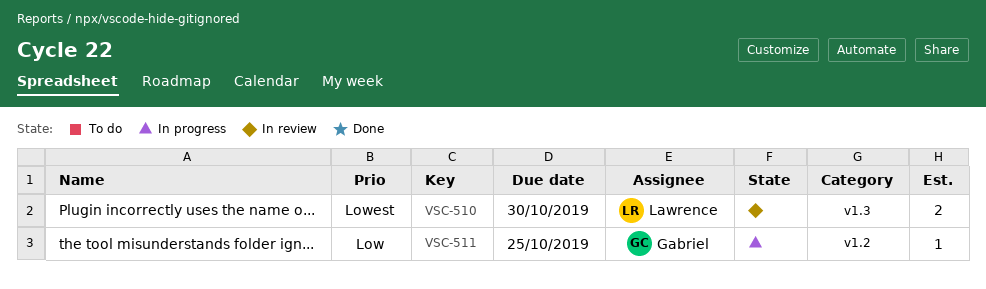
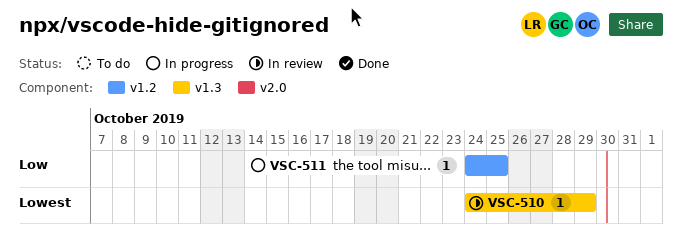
VSC-510, estimate: 2 -> 1
VSC-510, due: Oct 30 -> Oct 29

